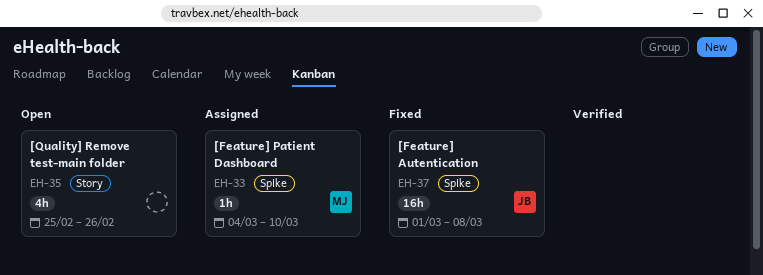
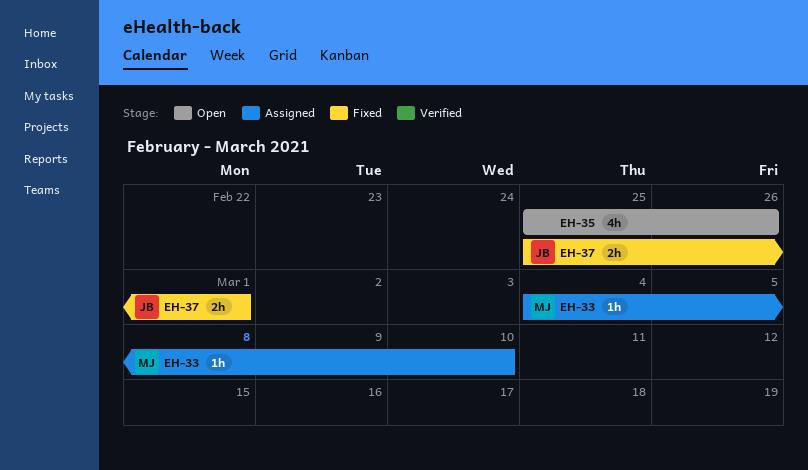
EH-37, estimate: 16h -> 2h
EH-37, start: Mar 1 -> Feb 25
EH-37, due: Mar 8 -> Mar 1

